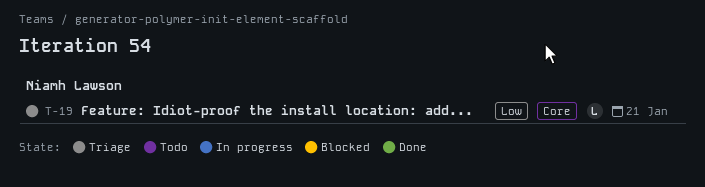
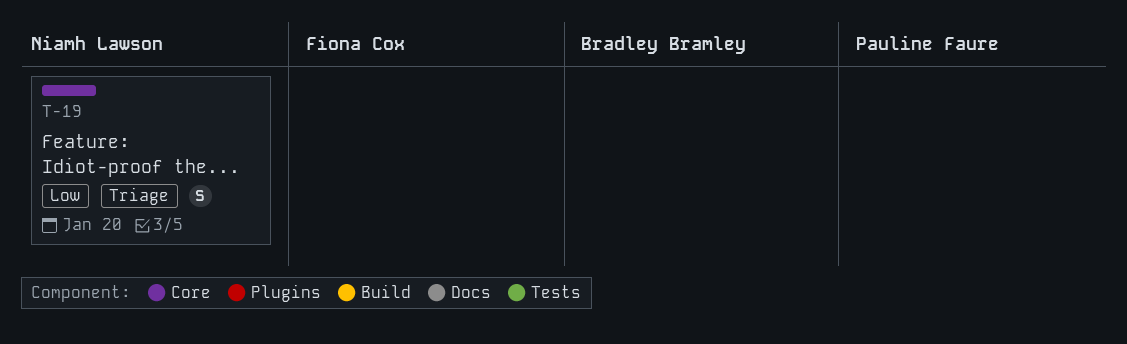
T-19, estimate: L -> S
T-19, due: Jan 21 -> Jan 20

